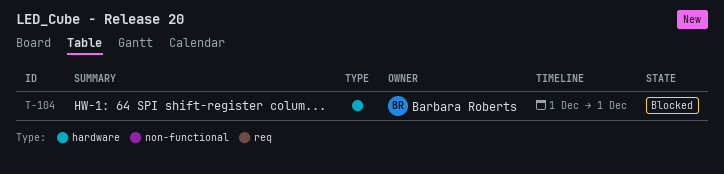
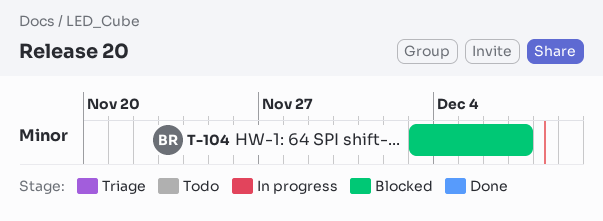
T-104, start: Dec 1 -> Dec 3
T-104, due: Dec 1 -> Dec 7

